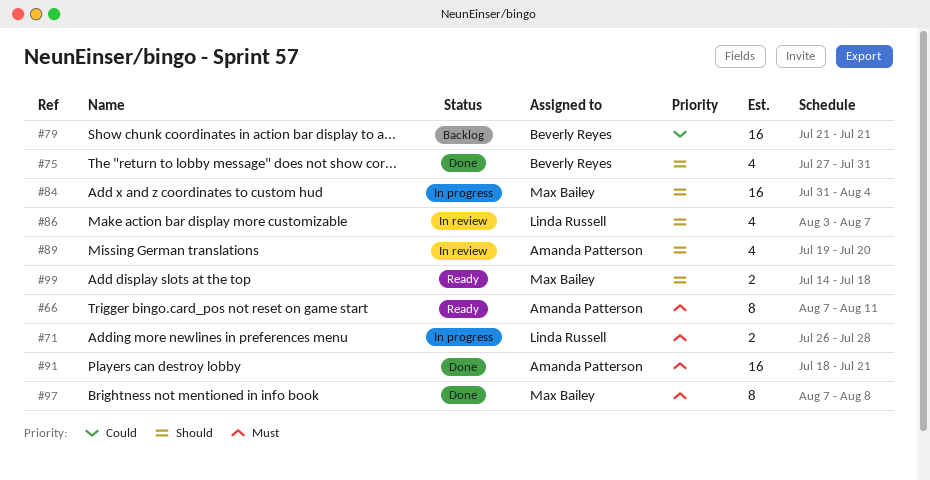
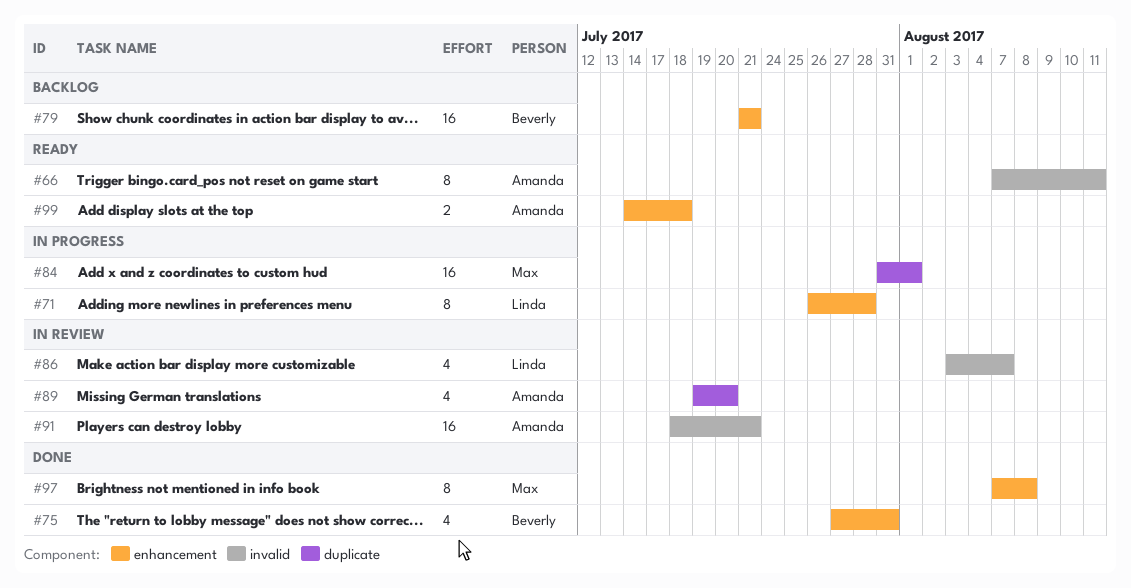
#71, estimate: 2 -> 8
#84, due: Aug 4 -> Aug 1
#91, status: Done -> In review
#99, owner: Max Bailey -> Amanda Patterson

